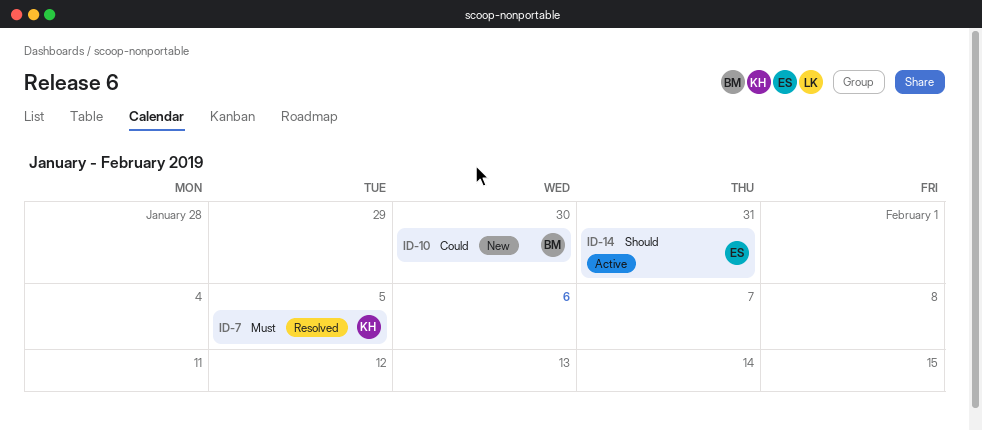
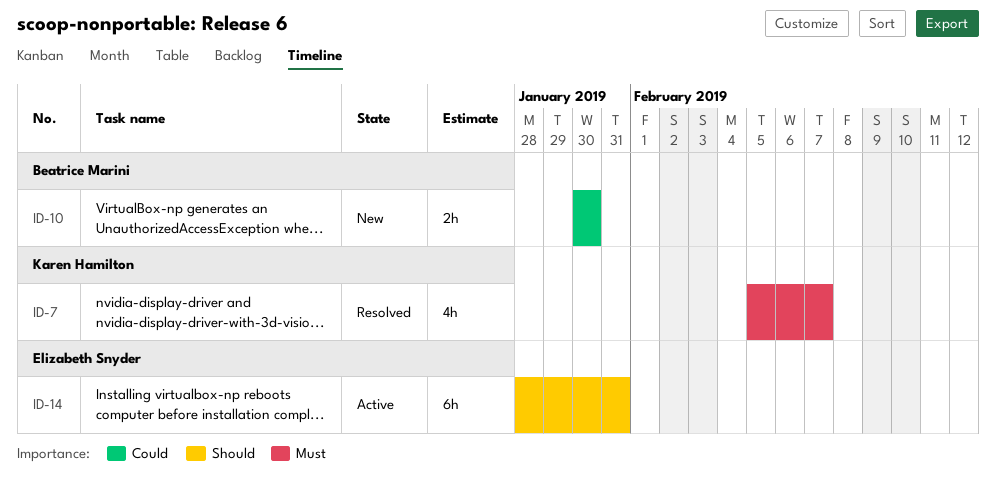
ID-7, due: Feb 5 -> Feb 7

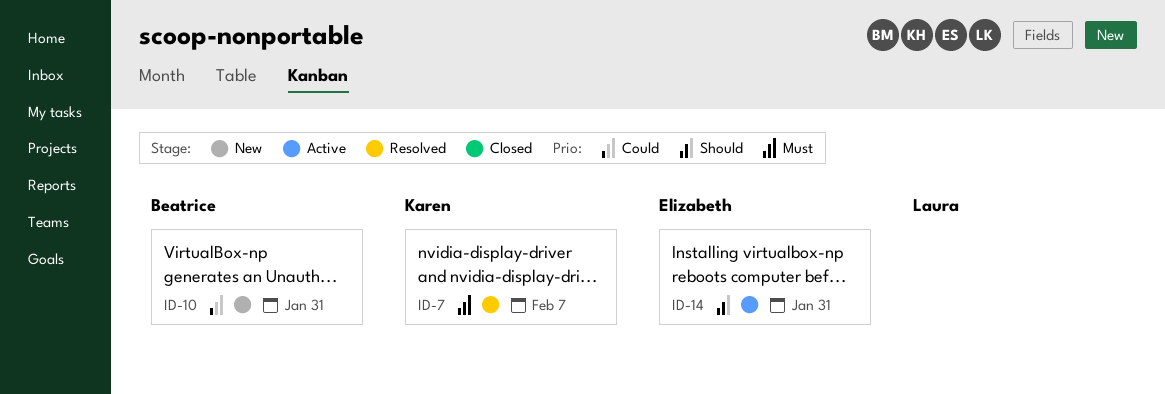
ID-10, due: Jan 30 -> Jan 31

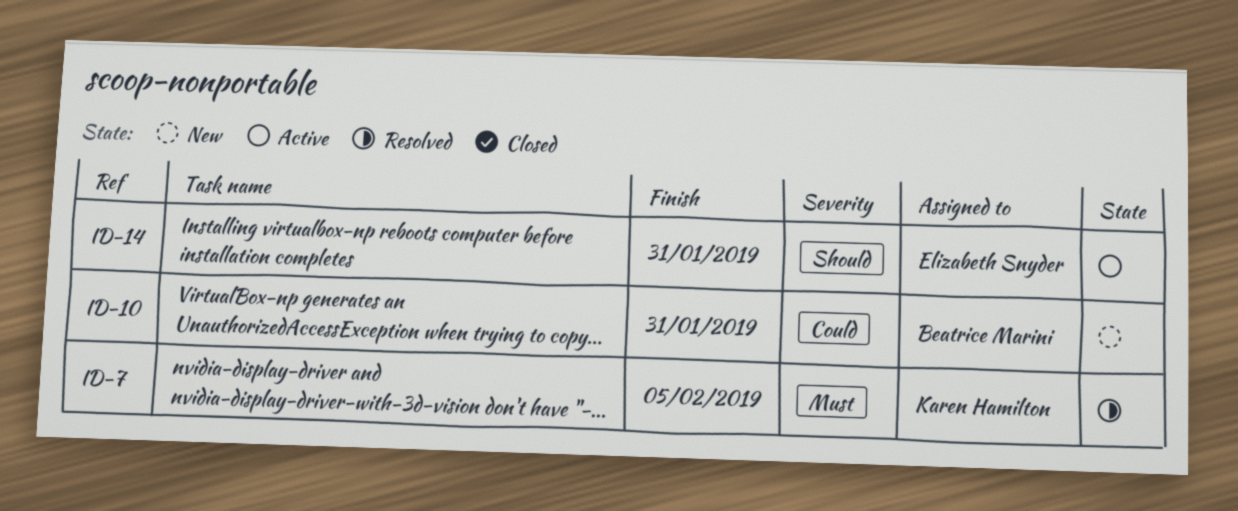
ID-7, due: Feb 7 -> Feb 5

